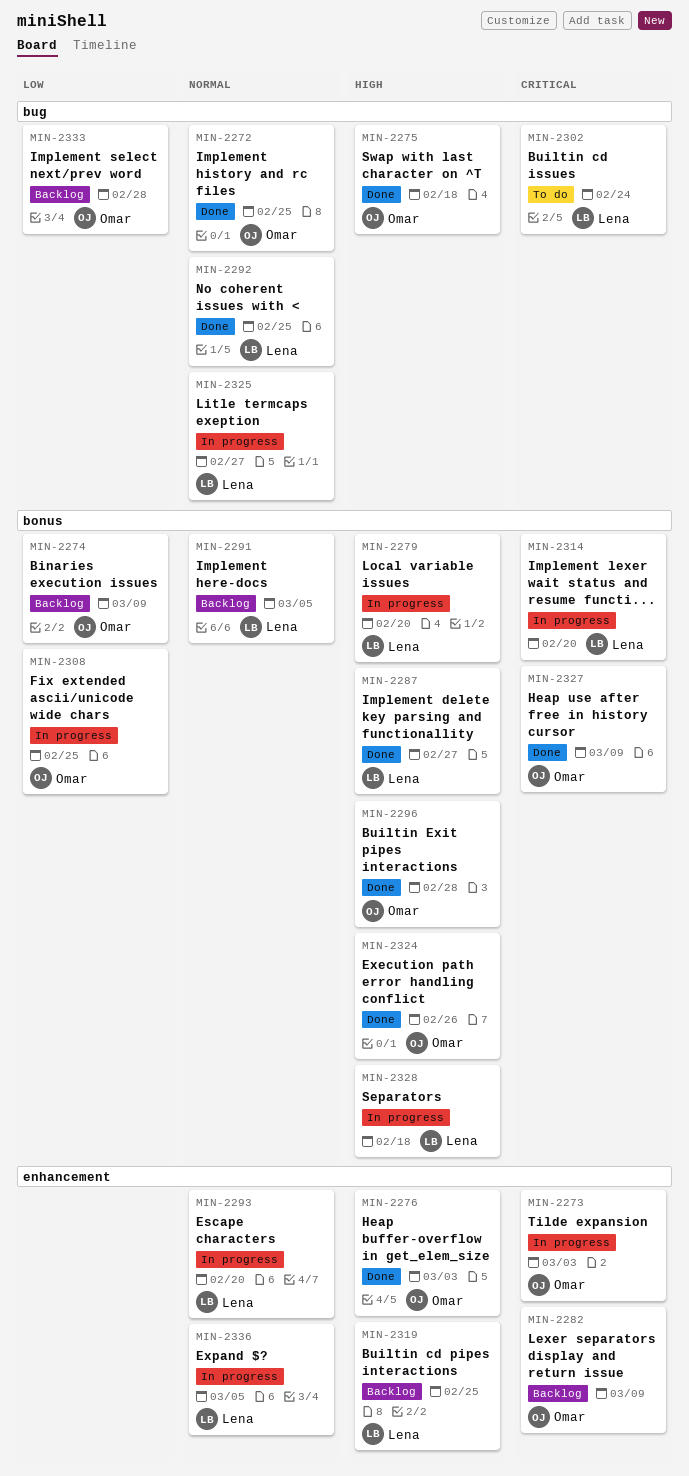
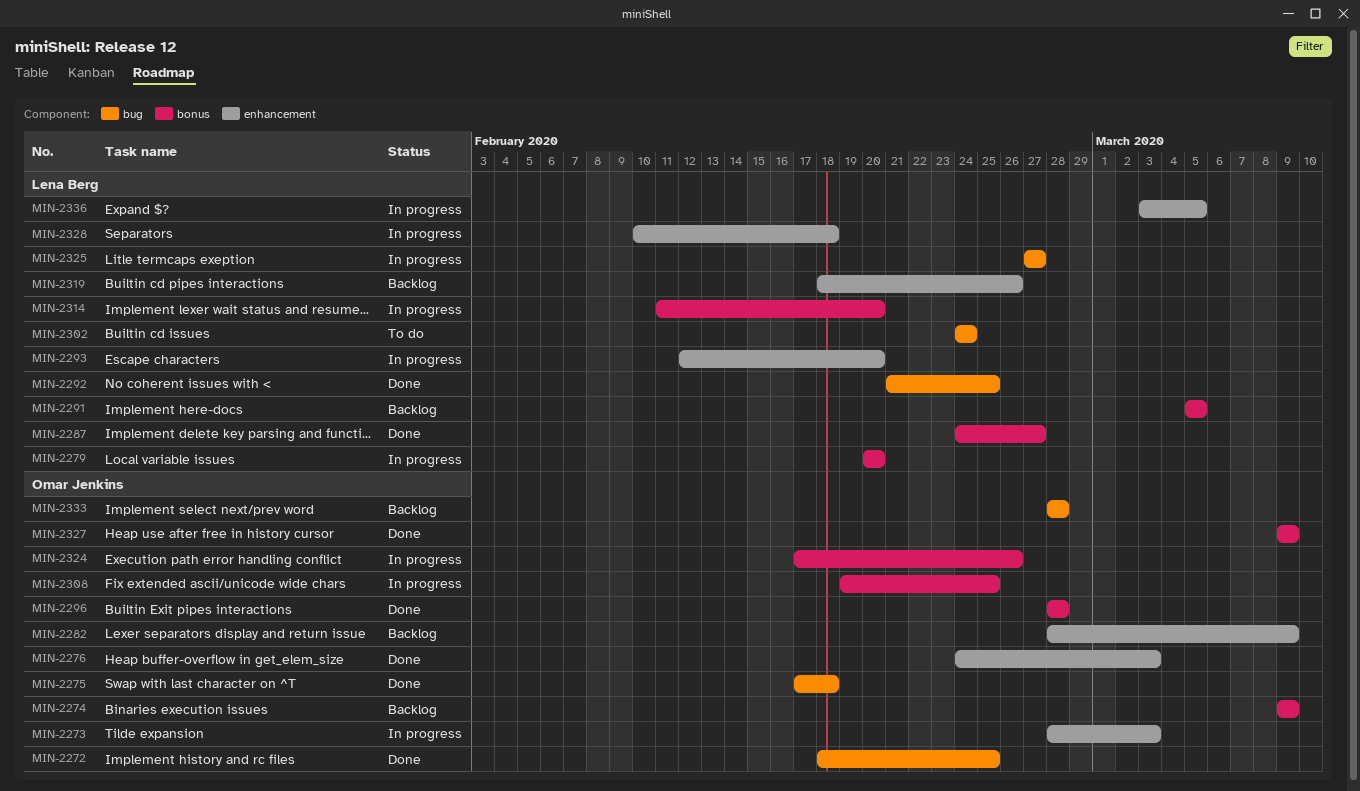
MIN-2319, due: Feb 25 -> Feb 26
MIN-2324, status: Done -> In progress
MIN-2328, label: bonus -> enhancement

